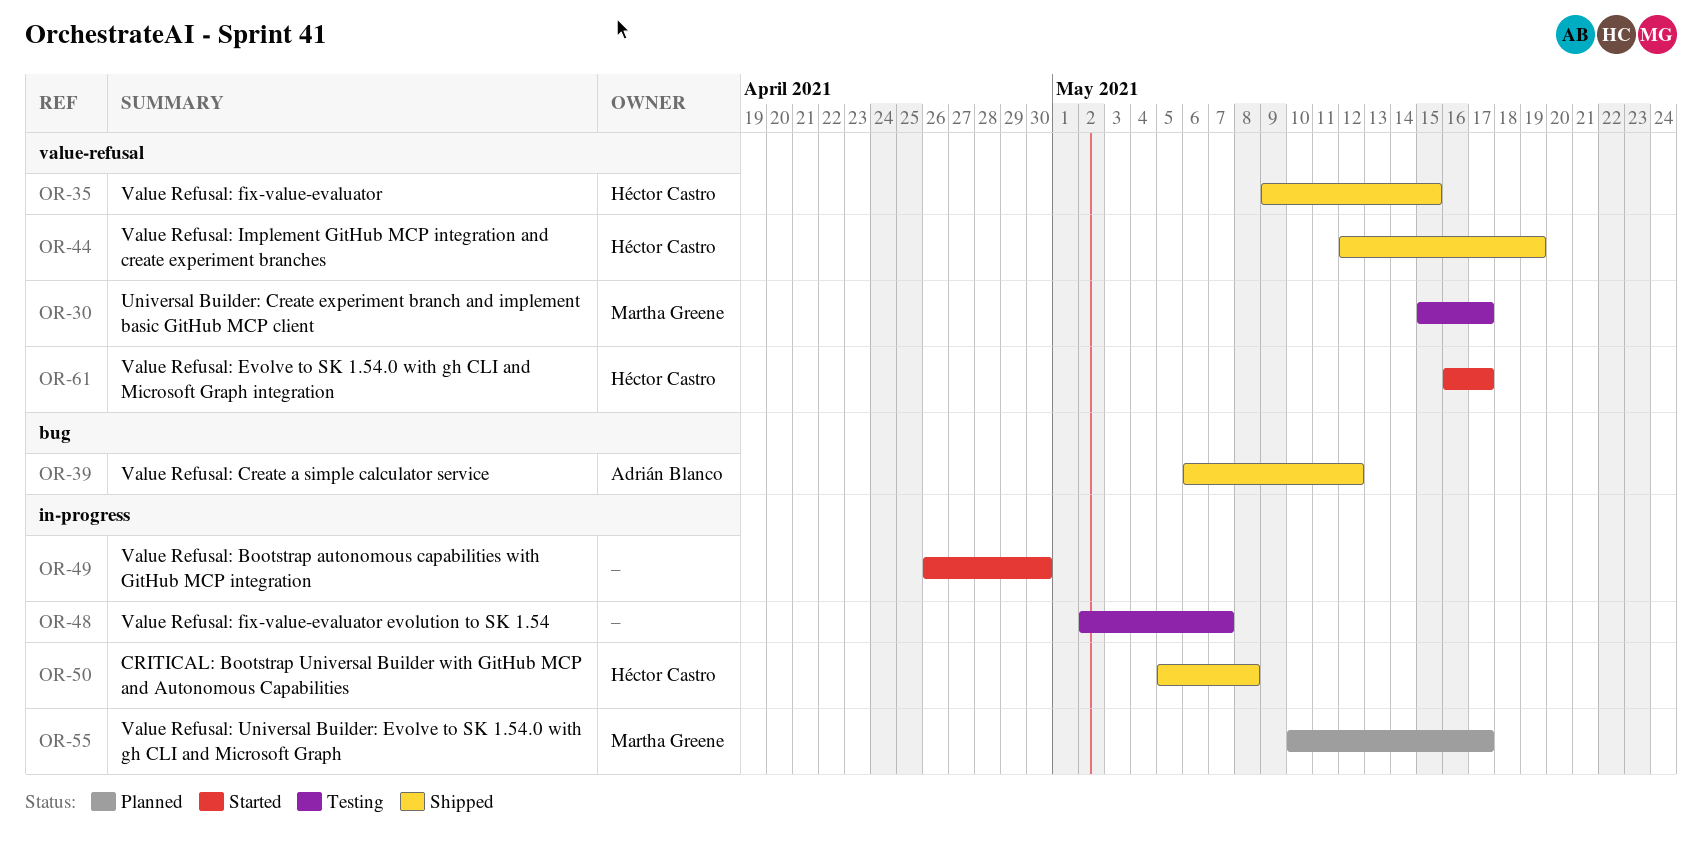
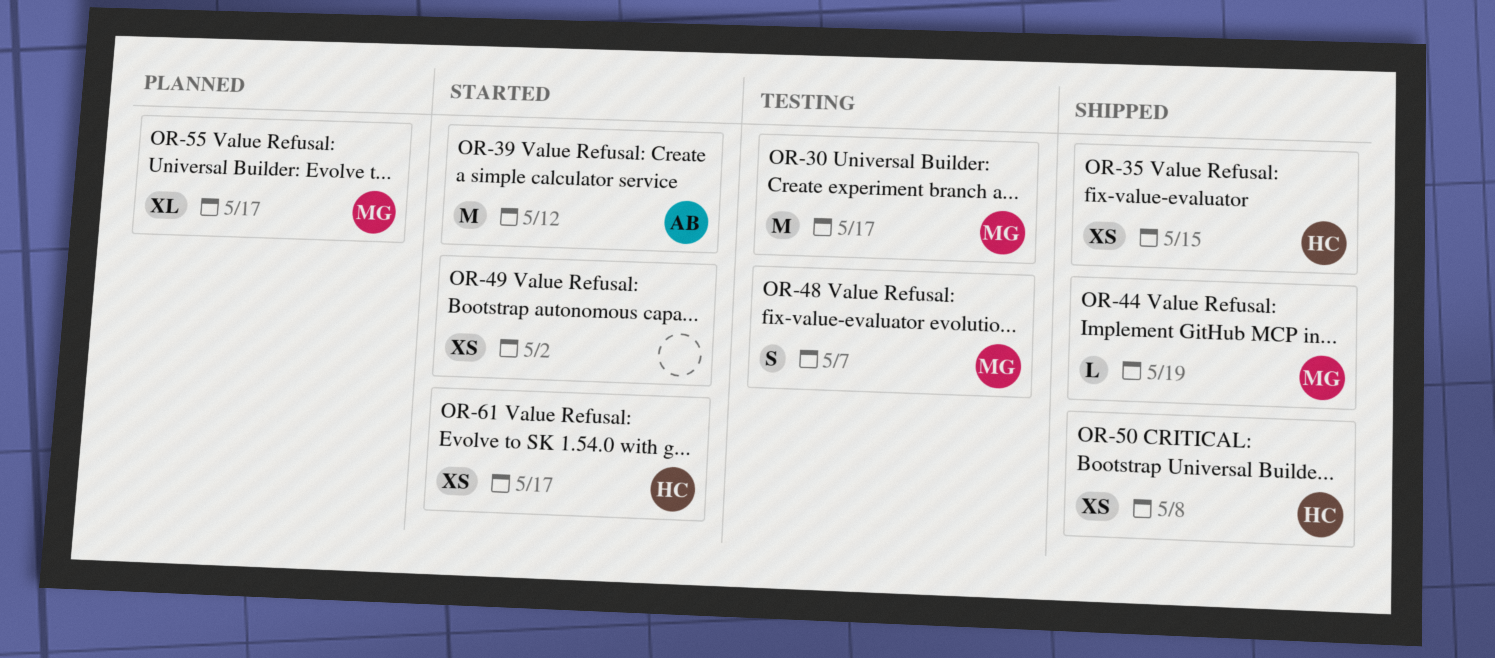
OR-39, status: Shipped -> Started
OR-44, owner: Héctor Castro -> Martha Greene
OR-48, owner: none -> Martha Greene
OR-49, due: Apr 30 -> May 2

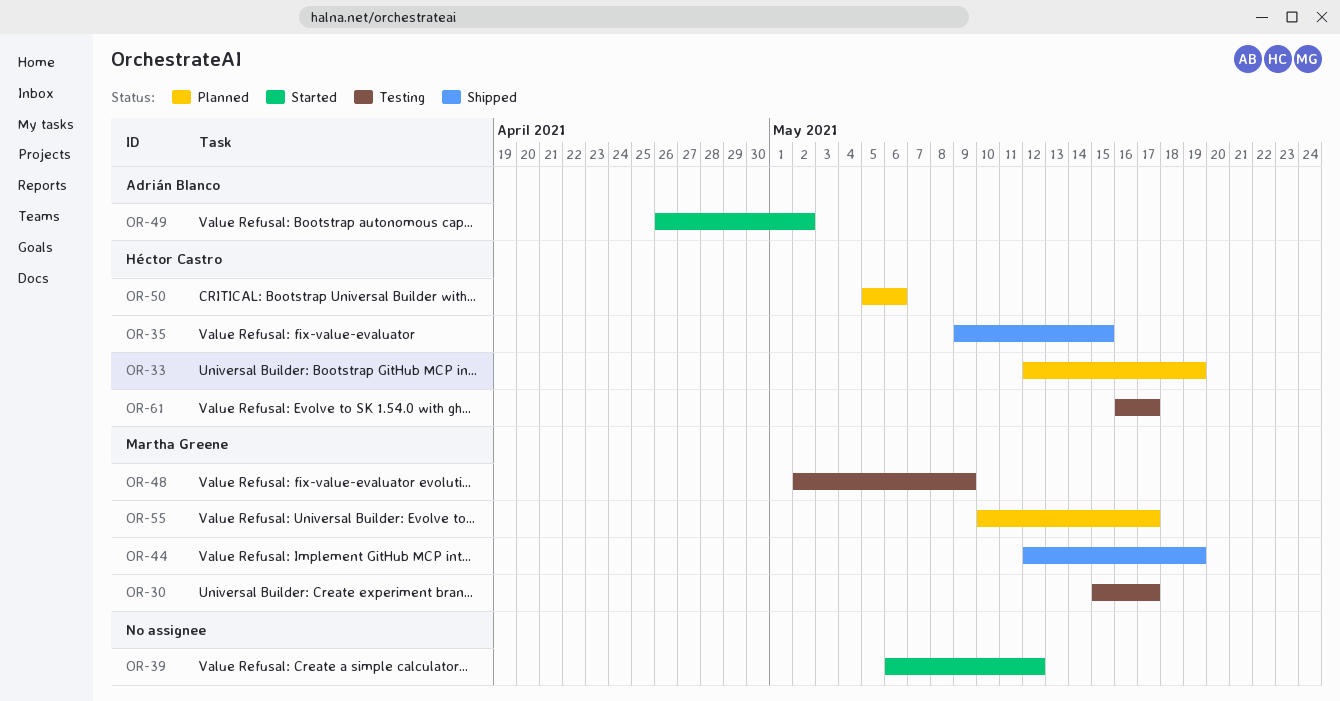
OR-33: none -> present
OR-39, owner: Adrián Blanco -> none
OR-48, due: May 7 -> May 9
OR-49, owner: none -> Adrián Blanco
OR-50, status: Shipped -> Planned
OR-50, due: May 8 -> May 6
OR-61, status: Started -> Testing

